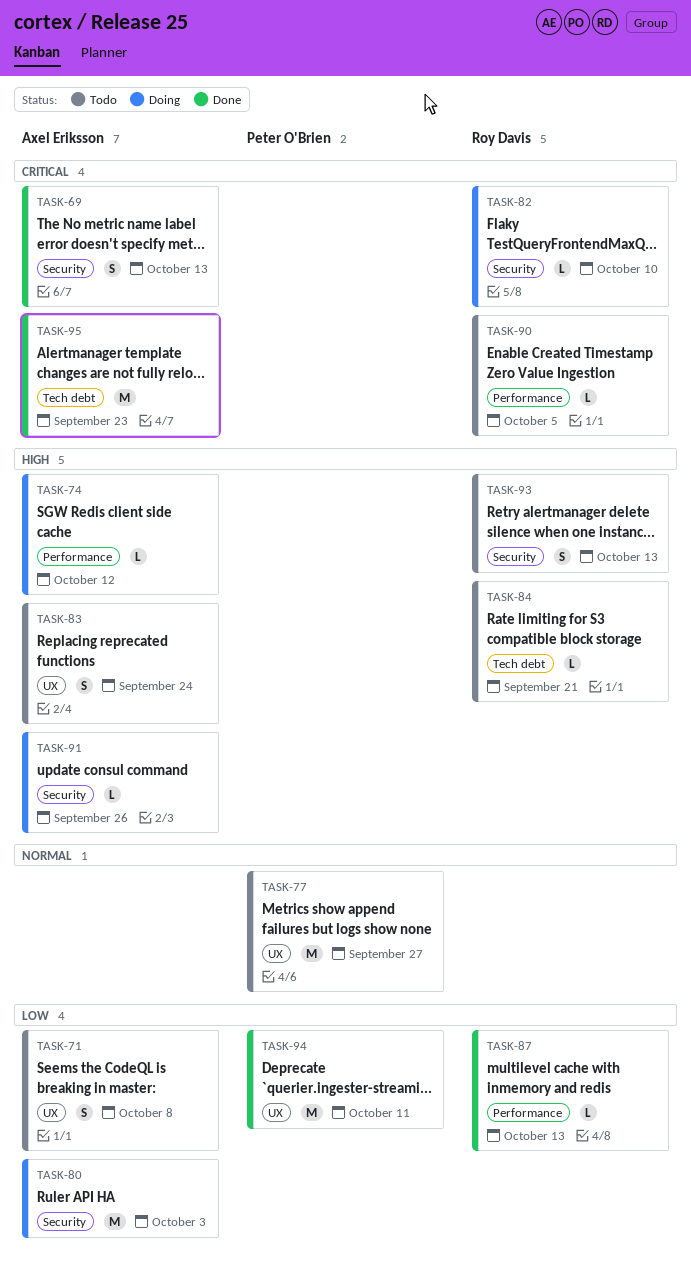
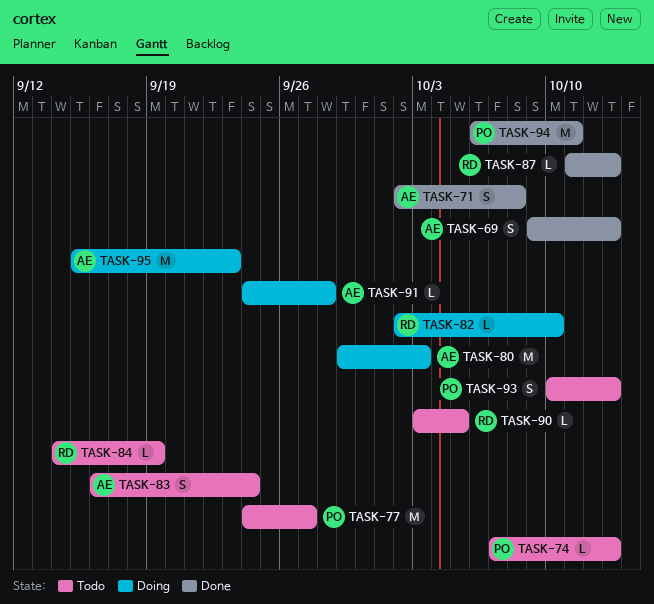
TASK-71, status: Todo -> Done
TASK-74, status: Doing -> Todo
TASK-74, owner: Axel Eriksson -> Peter O'Brien
TASK-74, due: Oct 12 -> Oct 13
TASK-84, due: Sep 21 -> Sep 19
TASK-91, due: Sep 26 -> Sep 28
TASK-93, owner: Roy Davis -> Peter O'Brien
TASK-95, status: Done -> Doing

